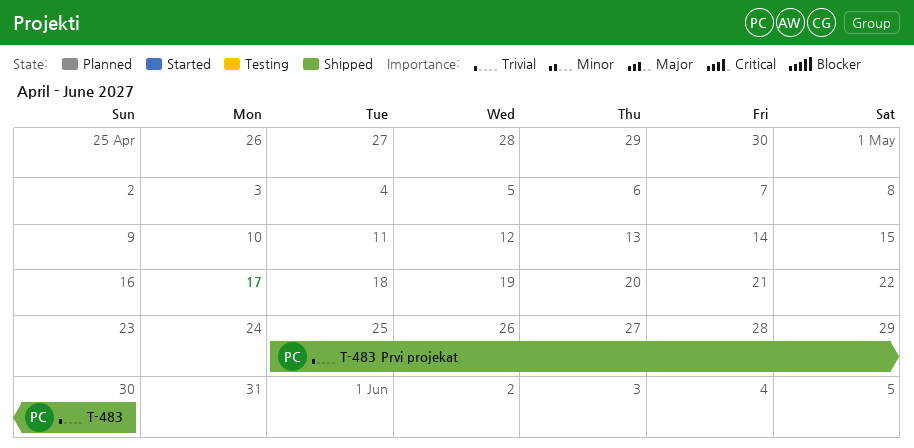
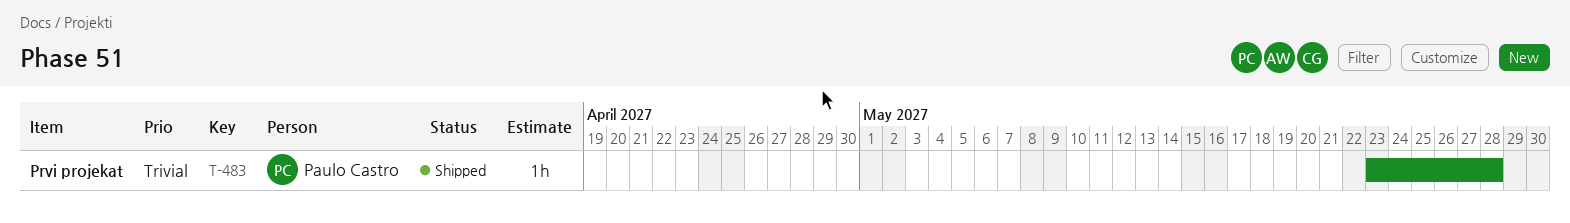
T-483, start: May 25 -> May 23
T-483, due: May 30 -> May 28

